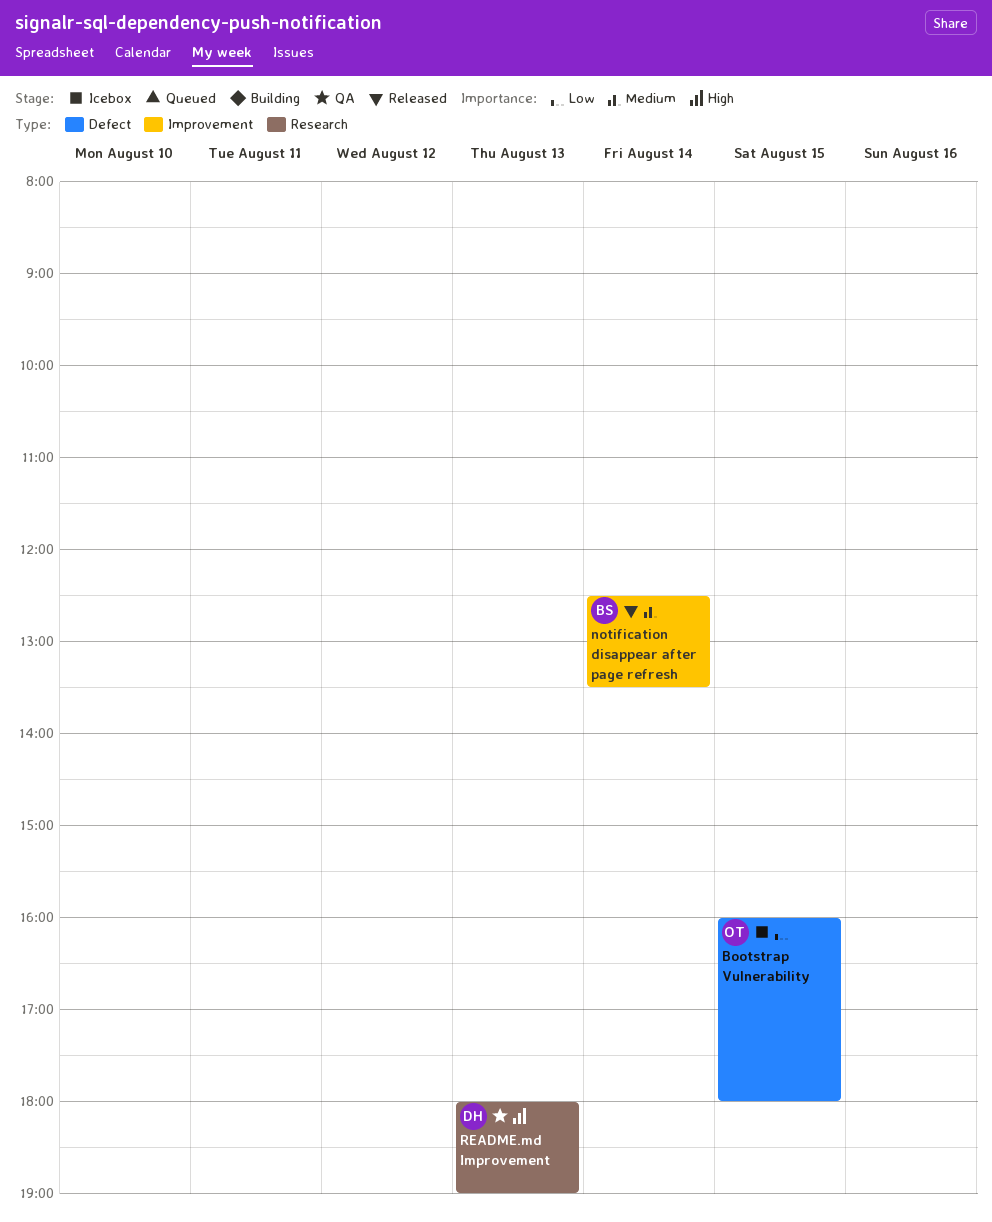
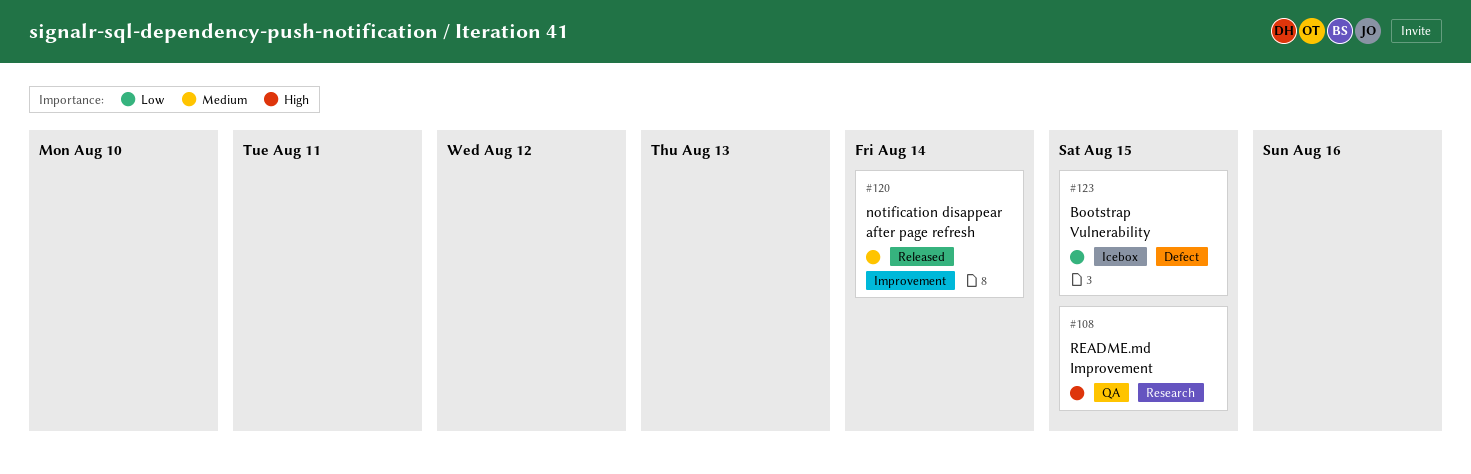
README.md Improvement, day: Aug 13 -> Aug 15

